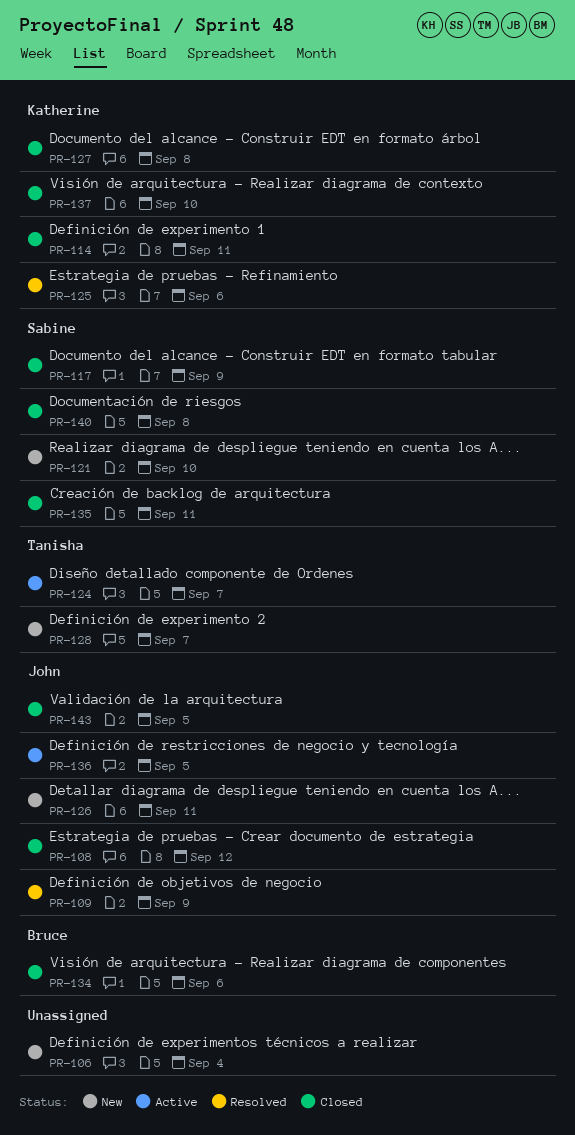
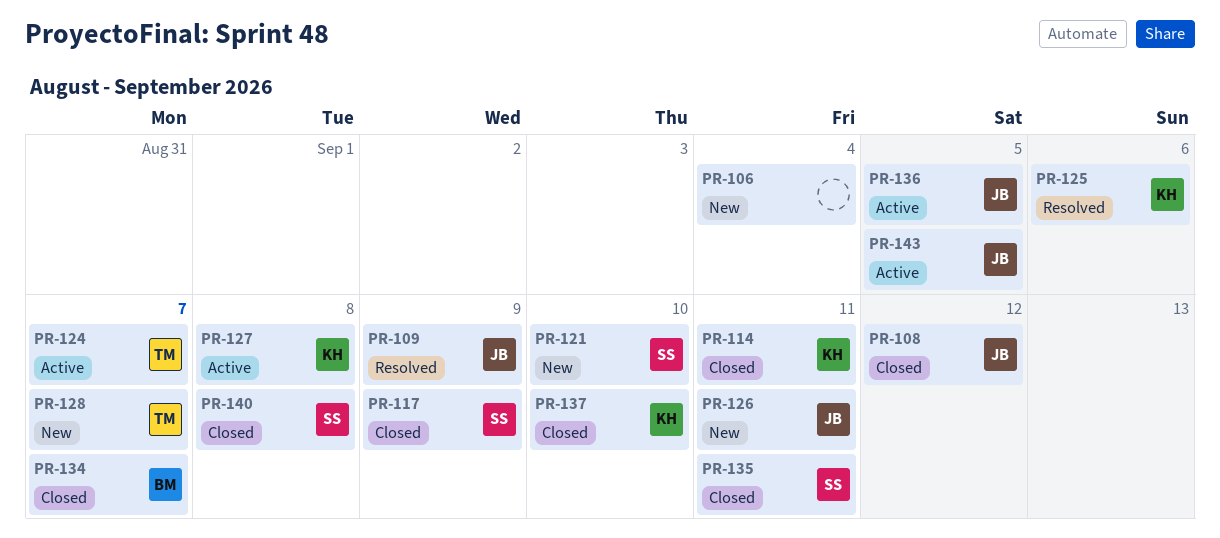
PR-127, status: Closed -> Active
PR-134, due: Sep 6 -> Sep 7
PR-143, status: Closed -> Active

